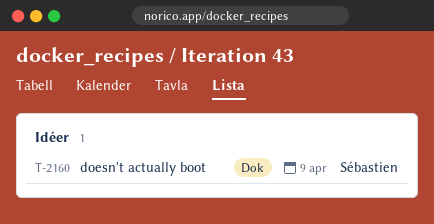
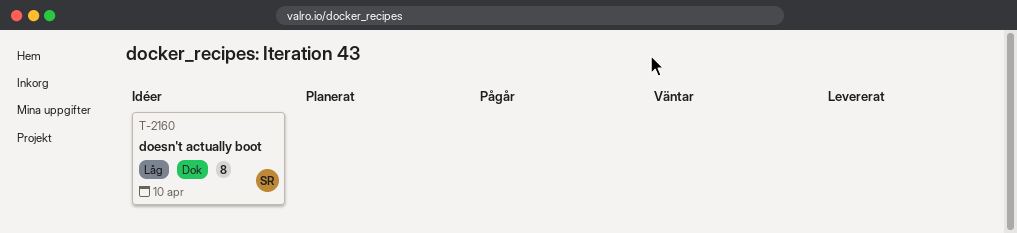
T-2160, due: Apr 9 -> Apr 10

